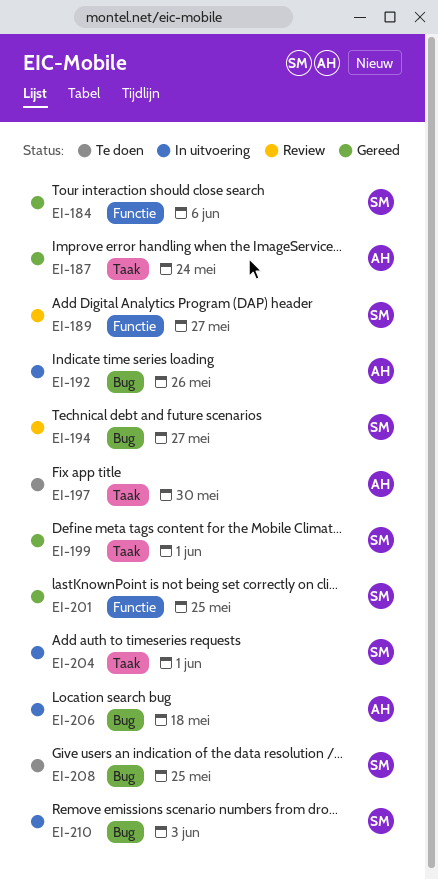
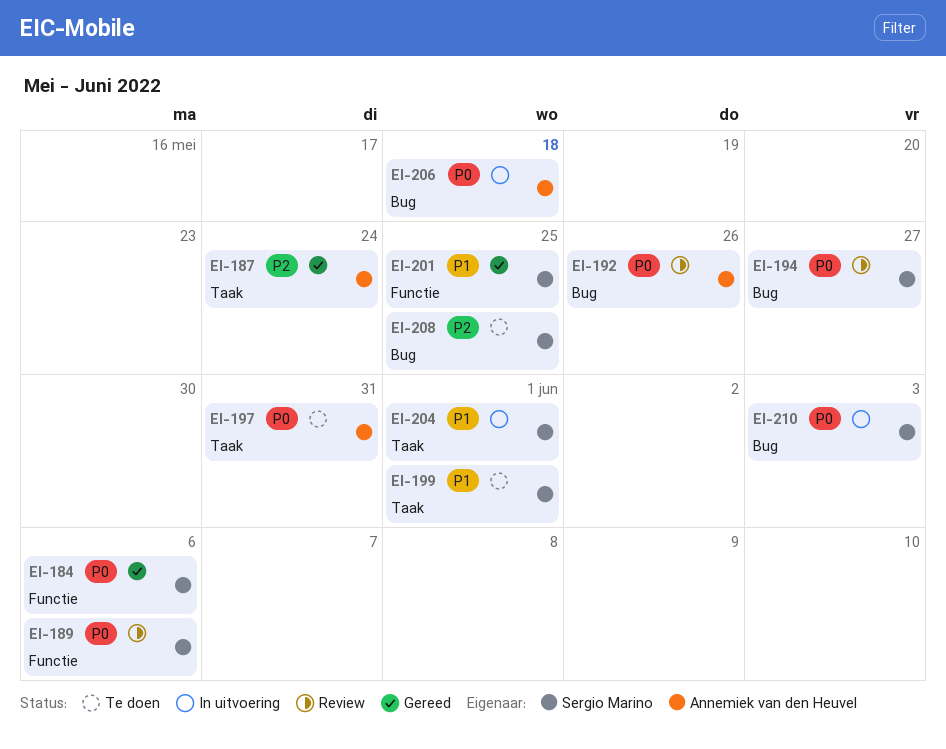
EI-189, due: May 27 -> Jun 6
EI-192, status: In uitvoering -> Review
EI-197, due: May 30 -> May 31
EI-199, status: Gereed -> Te doen

